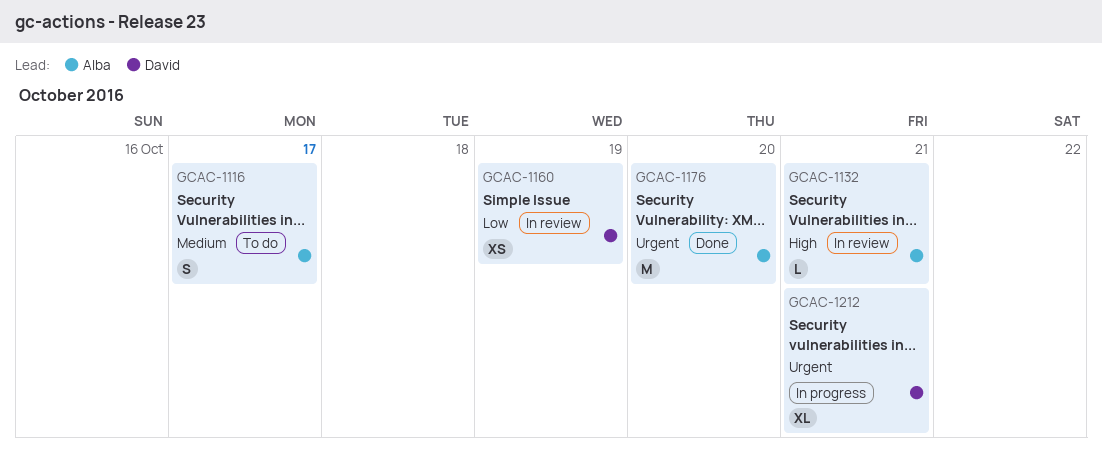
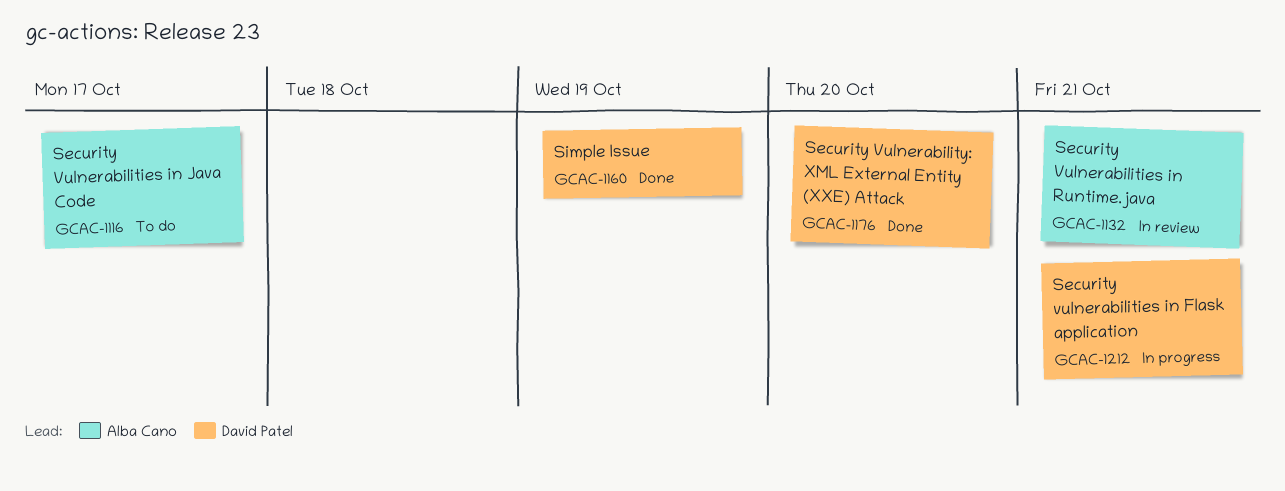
GCAC-1160, status: In review -> Done
GCAC-1176, owner: Alba Cano -> David Patel

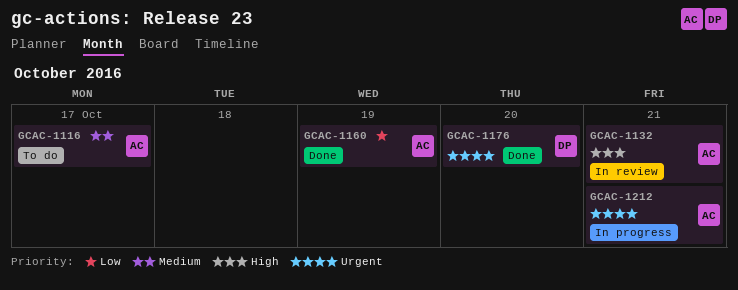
GCAC-1160, owner: David Patel -> Alba Cano
GCAC-1212, owner: David Patel -> Alba Cano

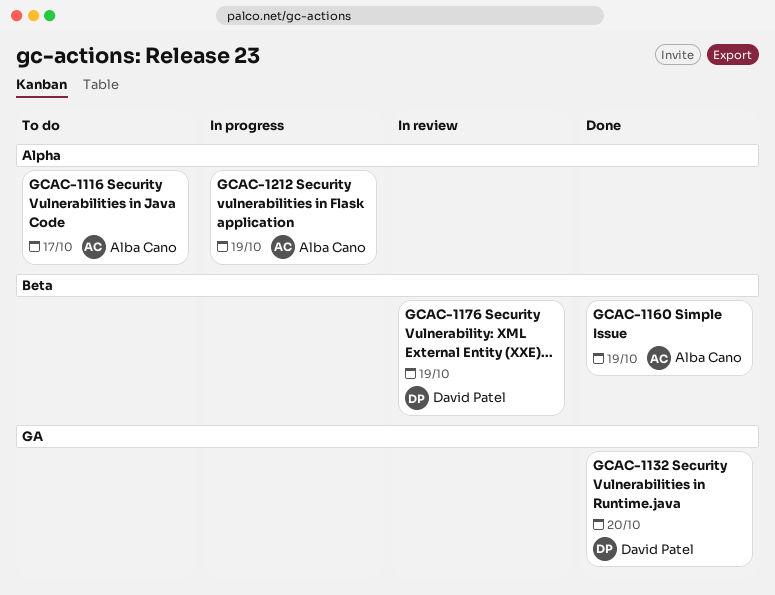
GCAC-1132, status: In review -> Done
GCAC-1132, owner: Alba Cano -> David Patel
GCAC-1132, due: Oct 21 -> Oct 20
GCAC-1176, status: Done -> In review
GCAC-1176, due: Oct 20 -> Oct 19
GCAC-1212, due: Oct 21 -> Oct 19

